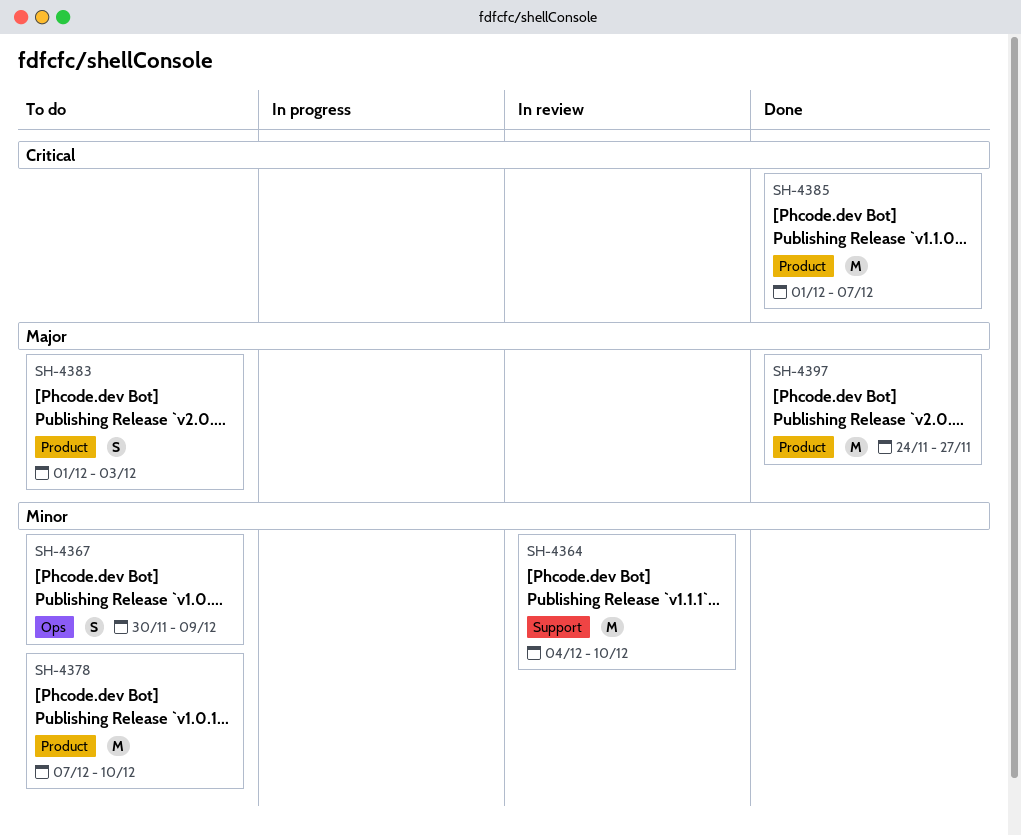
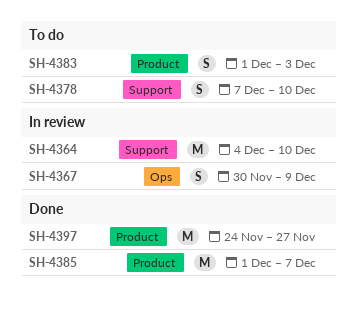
SH-4367, status: To do -> In review
SH-4378, label: Product -> Support
SH-4378, estimate: M -> S

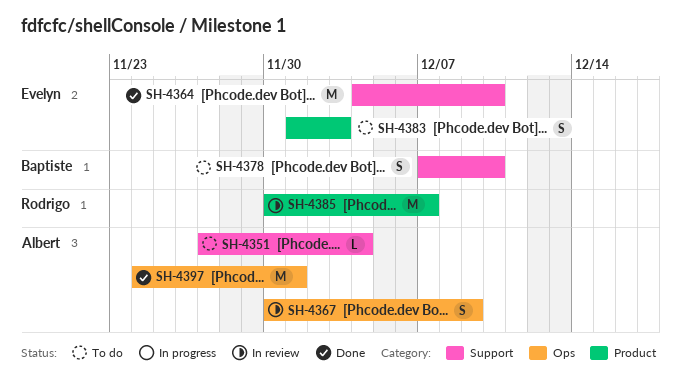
SH-4351: none -> present
SH-4364, status: In review -> Done
SH-4385, status: Done -> In review
SH-4385, start: Dec 1 -> Nov 30
SH-4397, label: Product -> Ops
SH-4397, due: Nov 27 -> Dec 1

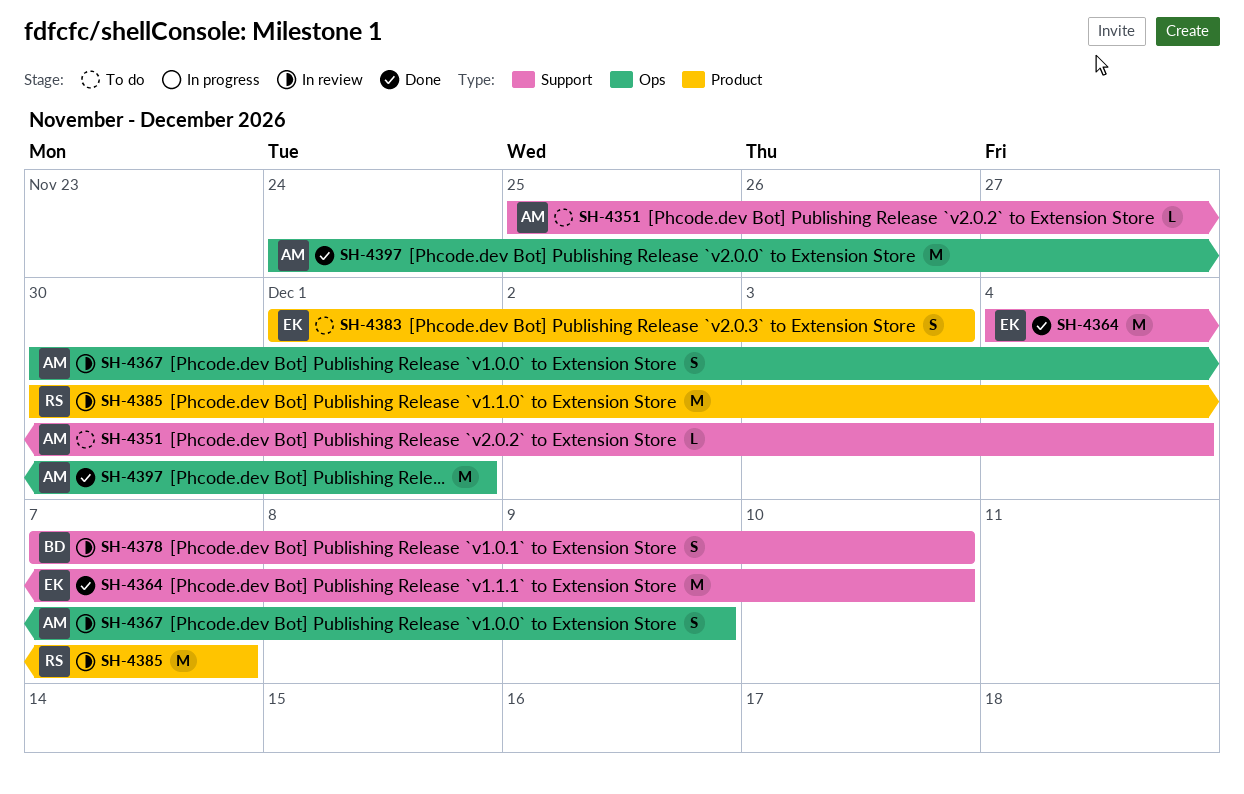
SH-4351, start: Nov 27 -> Nov 25
SH-4378, status: To do -> In review

